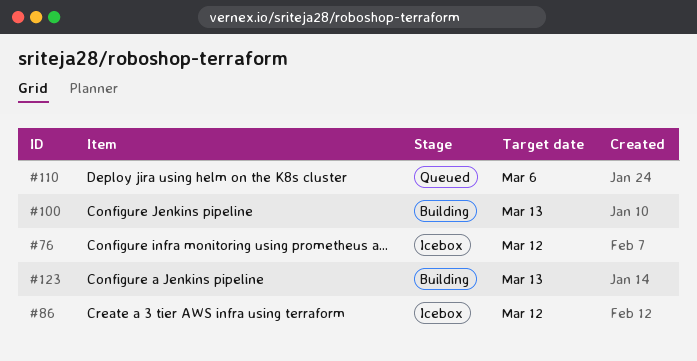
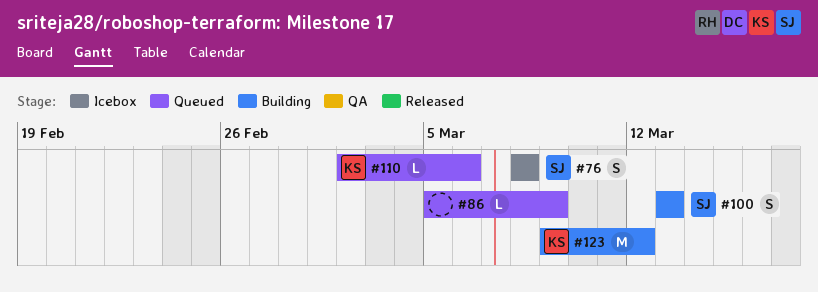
#76, due: Mar 12 -> Mar 8
#86, status: Icebox -> Queued
#86, due: Mar 12 -> Mar 9
#123, due: Mar 13 -> Mar 12

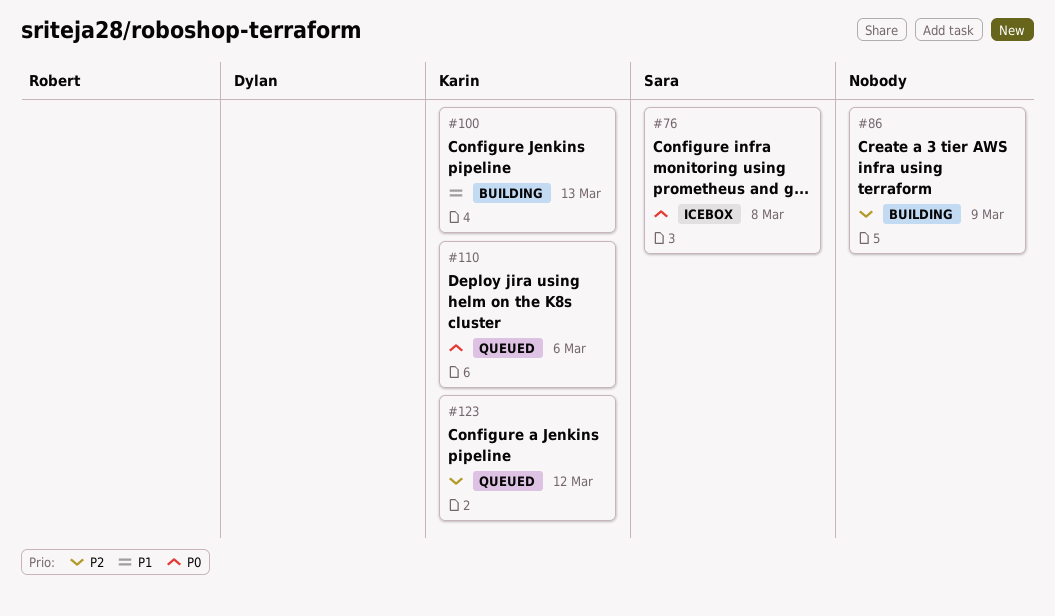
#86, status: Queued -> Building
#100, owner: Sara -> Karin
#123, status: Building -> Queued

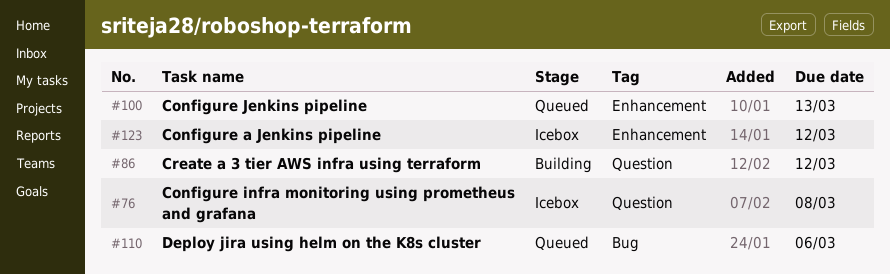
#86, due: Mar 9 -> Mar 12
#100, status: Building -> Queued
#123, status: Queued -> Icebox

